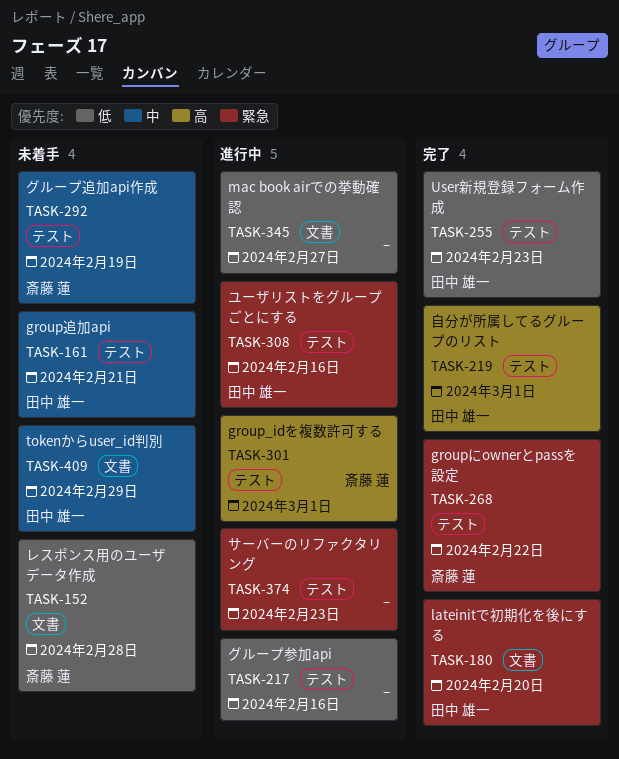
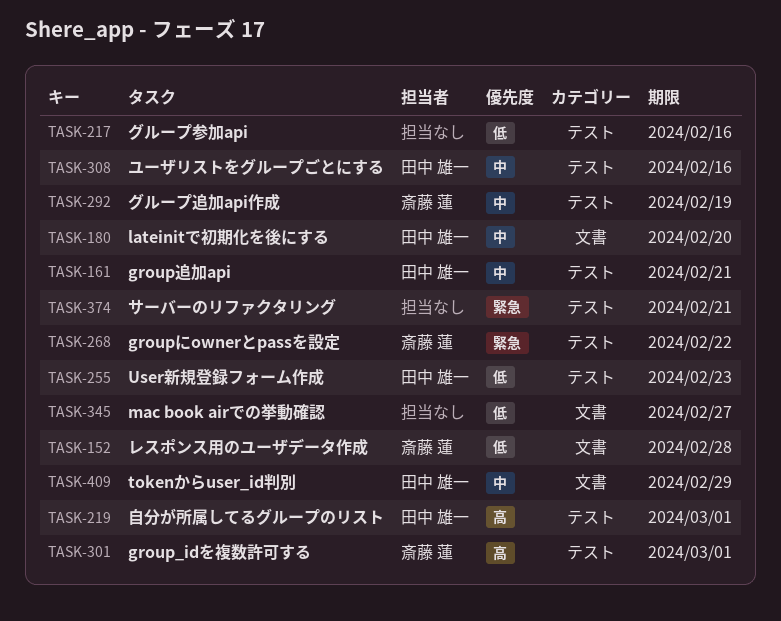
TASK-180, priority: 緊急 -> 中
TASK-308, priority: 緊急 -> 中
TASK-374, due: Feb 23 -> Feb 21

